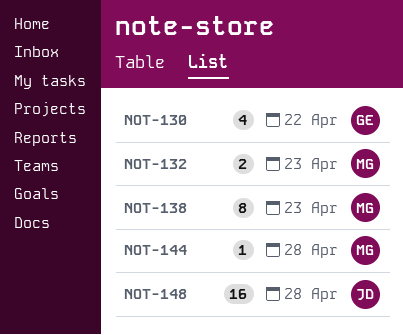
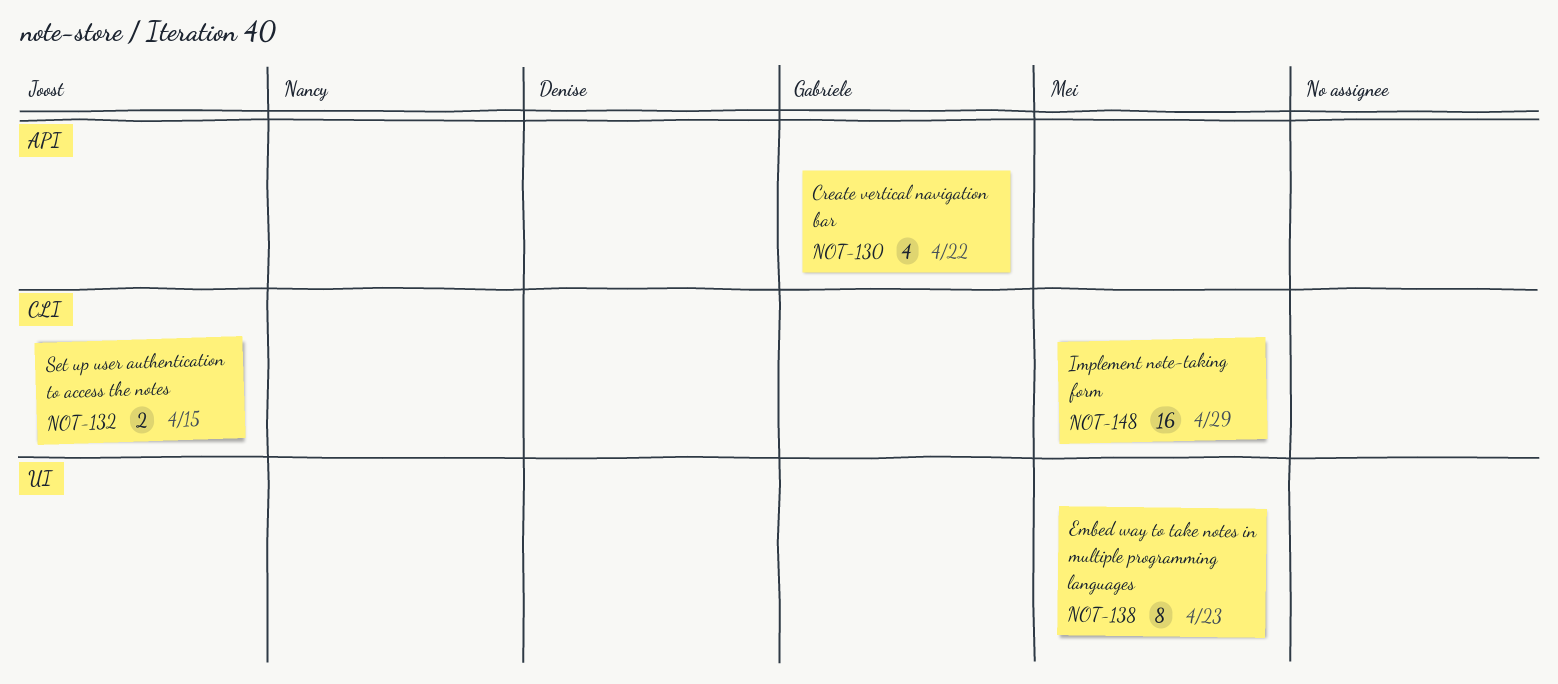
NOT-132, owner: Mei -> Joost
NOT-132, due: Apr 23 -> Apr 15
NOT-144: present -> none
NOT-148, owner: Joost -> Mei
NOT-148, due: Apr 28 -> Apr 29

